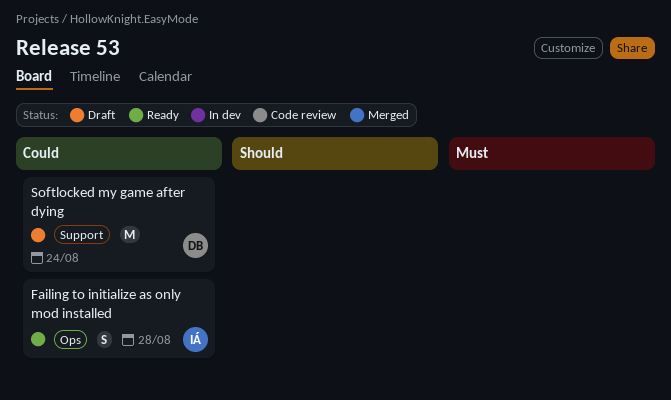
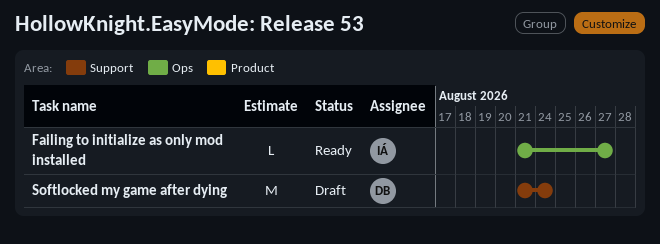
Failing to initialize as only mod installed, estimate: S -> L
Failing to initialize as only mod installed, due: Aug 28 -> Aug 27

